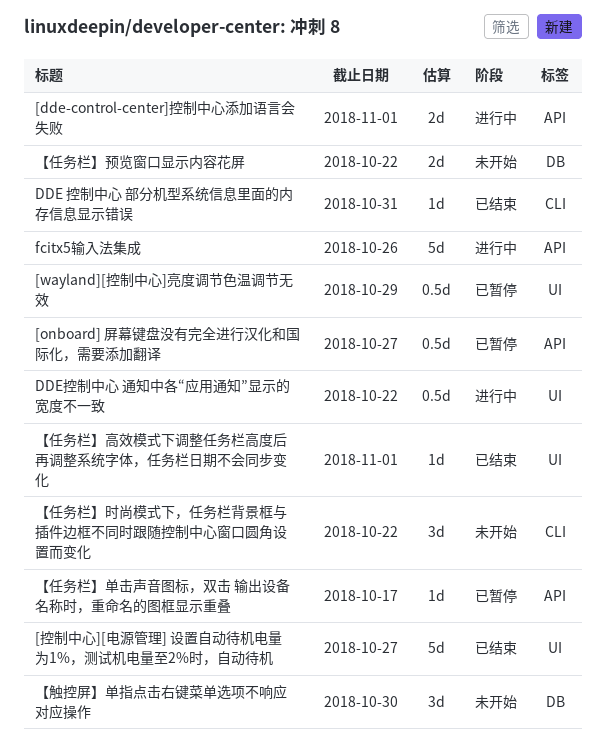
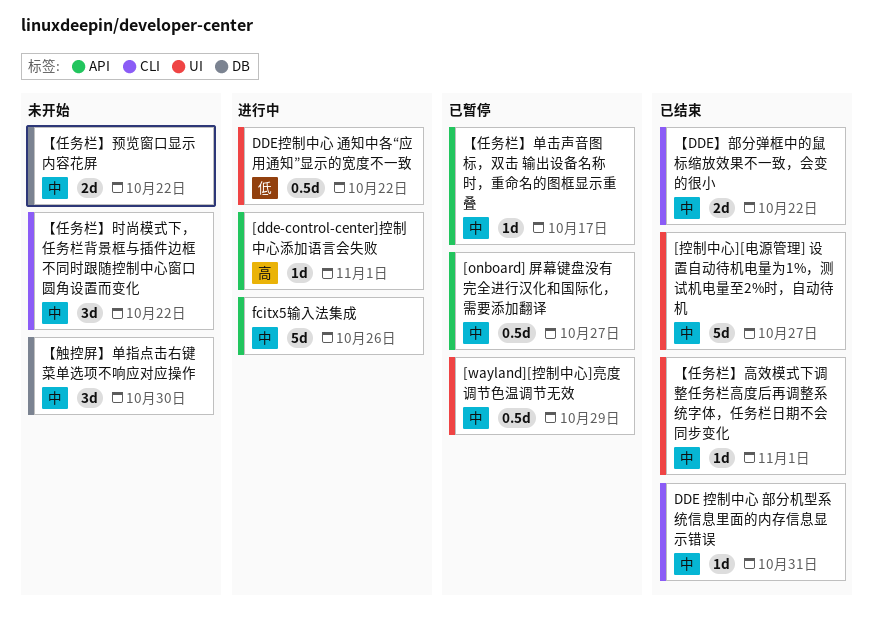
[dde-control-center]控制中心添加语言会失败, estimate: 2d -> 1d
【DDE】部分弹框中的鼠标缩放效果不一致，会变的很小: none -> present

